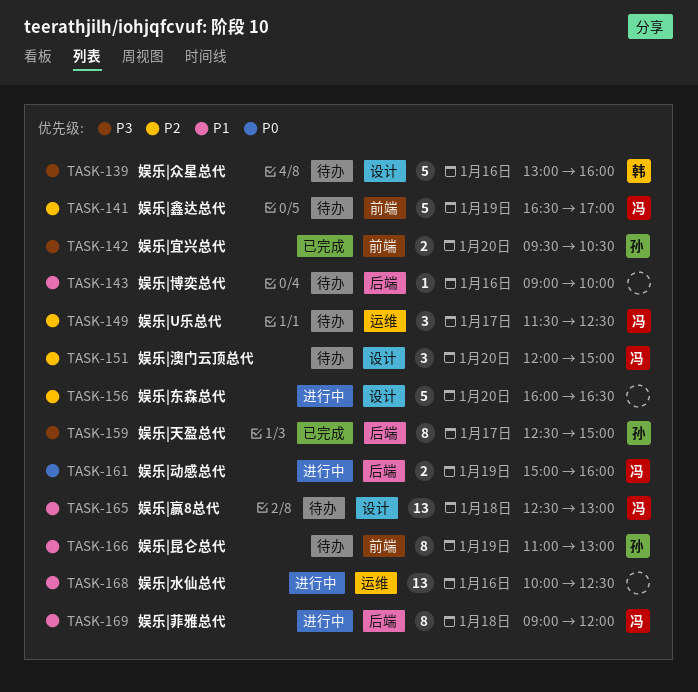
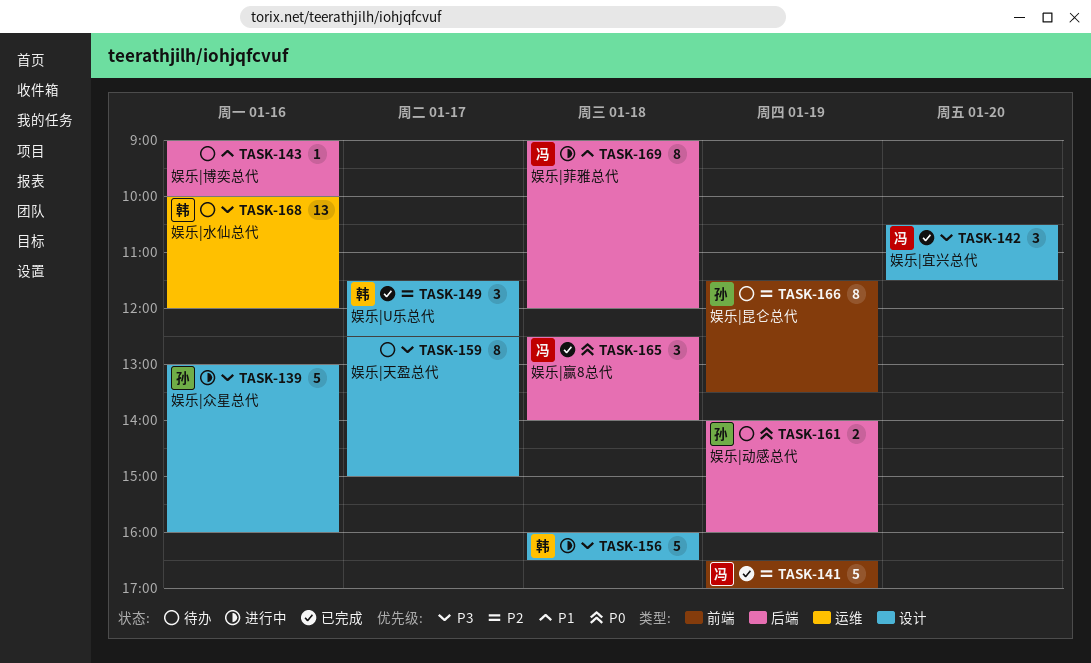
TASK-139, status: 待办 -> 进行中
TASK-139, owner: 韩 -> 孙
TASK-141, status: 待办 -> 已完成
TASK-142, owner: 孙 -> 冯
TASK-142, label: 前端 -> 设计
TASK-142, estimate: 2 -> 3
TASK-142, begins: 09:30 -> 10:30
TASK-142, ends: 10:30 -> 11:30
TASK-149, status: 待办 -> 已完成
TASK-149, owner: 冯 -> 韩
TASK-149, label: 运维 -> 设计
TASK-151: present -> none
TASK-156, owner: none -> 韩
TASK-156, priority: P2 -> P3
TASK-156, day: Jan 20 -> Jan 18
TASK-159, status: 已完成 -> 待办
TASK-159, owner: 孙 -> none
TASK-159, label: 后端 -> 设计
TASK-161, status: 进行中 -> 待办
TASK-161, owner: 冯 -> 孙
TASK-161, begins: 15:00 -> 14:00
TASK-165, status: 待办 -> 已完成
TASK-165, priority: P1 -> P0
TASK-165, label: 设计 -> 后端
TASK-165, estimate: 13 -> 3
TASK-165, ends: 13:00 -> 14:00
TASK-166, priority: P1 -> P2
TASK-166, begins: 11:00 -> 11:30
TASK-166, ends: 13:00 -> 13:30
TASK-168, status: 进行中 -> 待办
TASK-168, owner: none -> 韩
TASK-168, priority: P1 -> P3
TASK-168, ends: 12:30 -> 12:00

